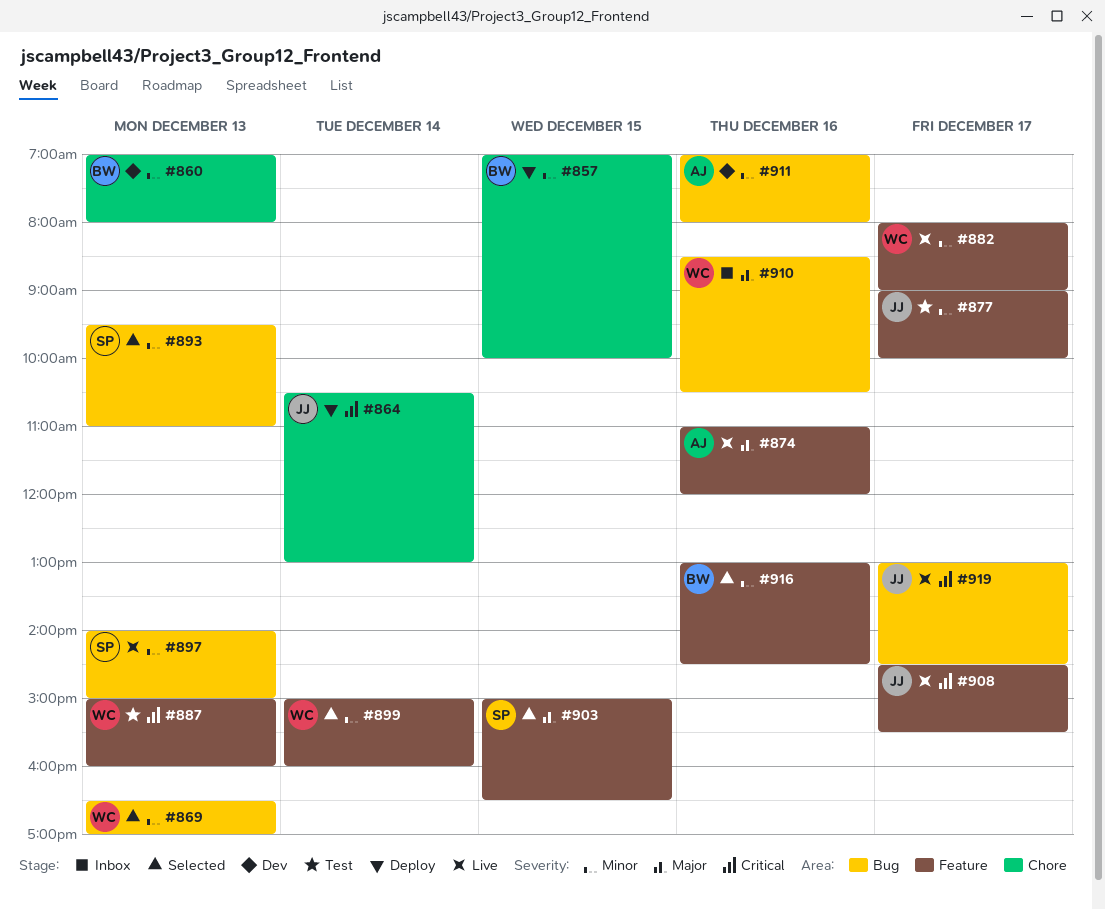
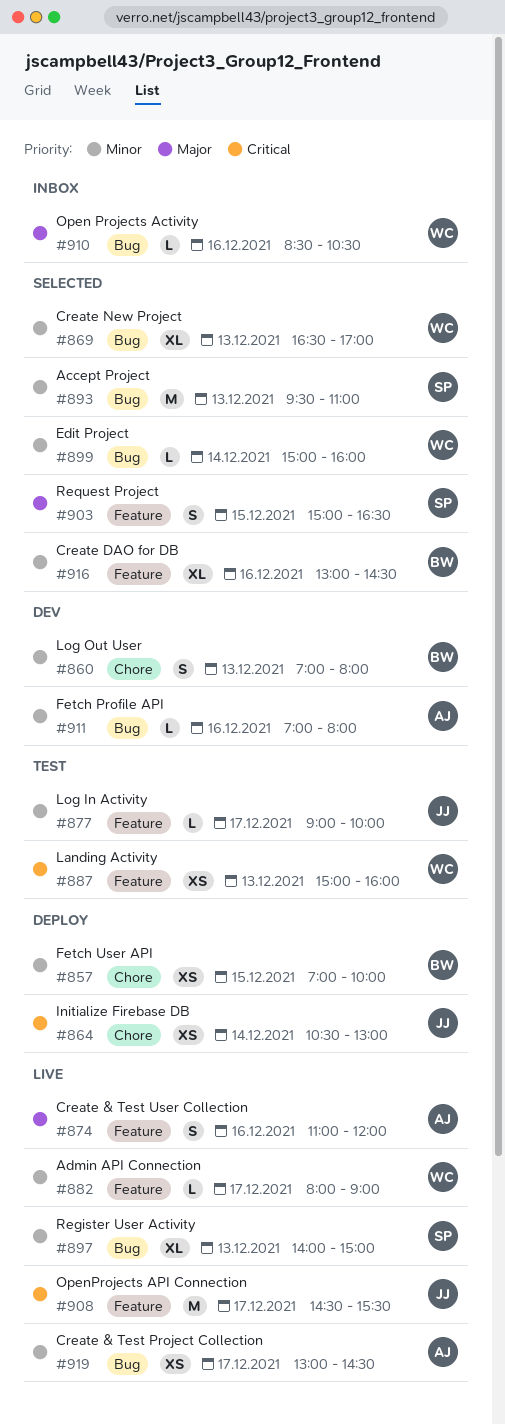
#899, label: Feature -> Bug
#919, owner: JJ -> AJ
#919, priority: Critical -> Minor

